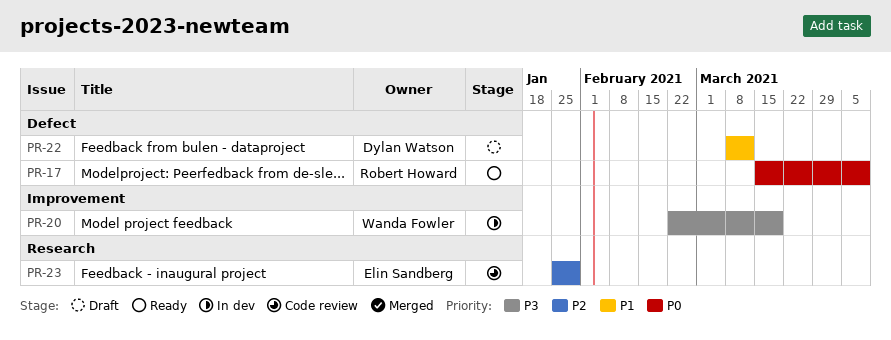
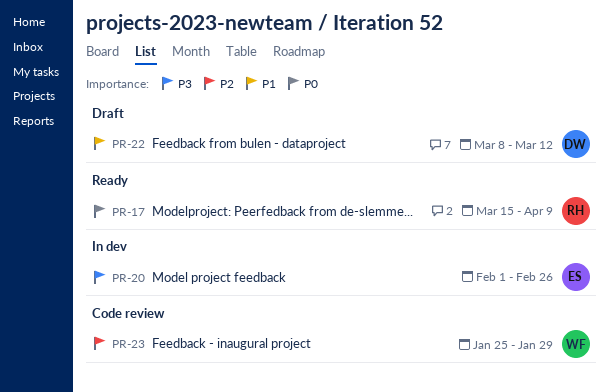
PR-20, owner: Wanda Fowler -> Elin Sandberg
PR-20, start: Feb 22 -> Feb 1
PR-20, due: Mar 19 -> Feb 26
PR-23, owner: Elin Sandberg -> Wanda Fowler

